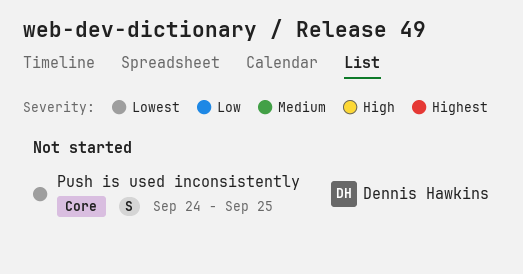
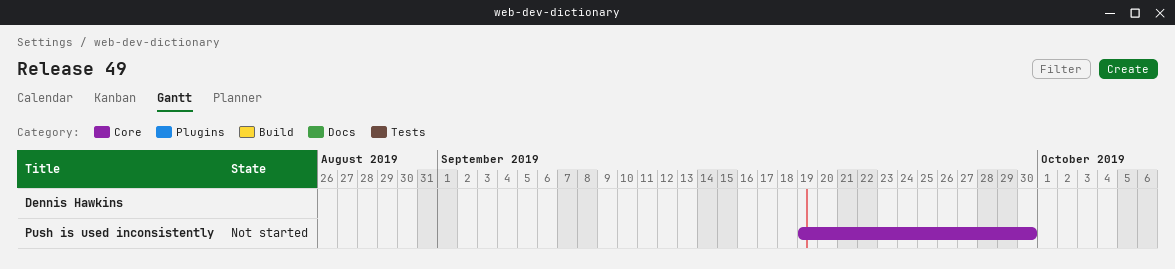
Push is used inconsistently, start: Sep 24 -> Sep 19
Push is used inconsistently, due: Sep 25 -> Sep 30

